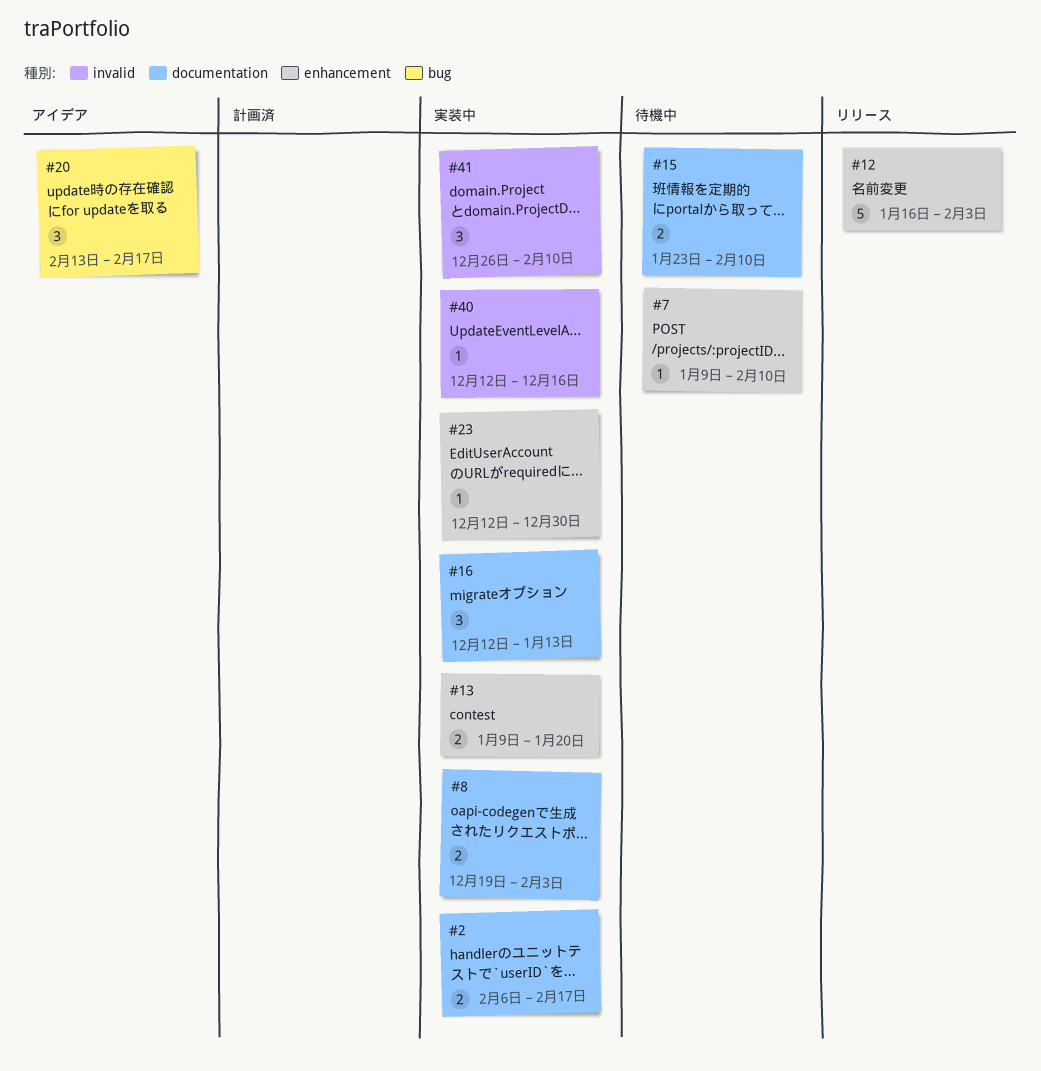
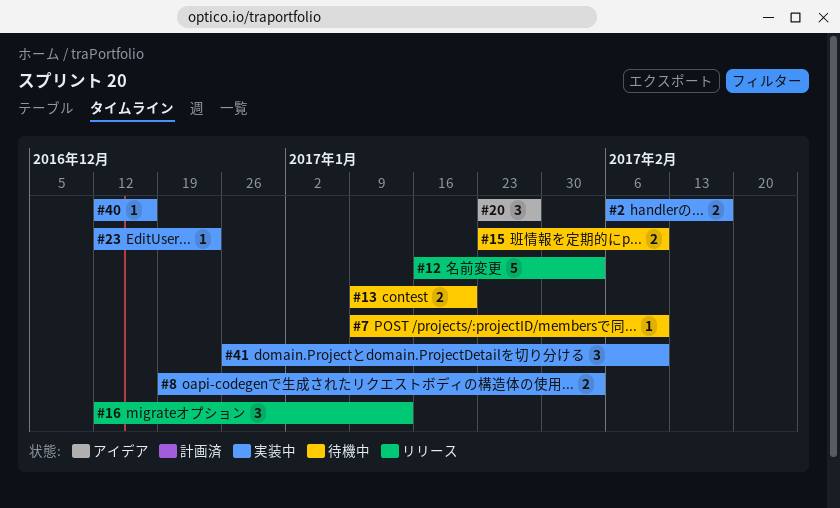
#13, status: 実装中 -> 待機中
#16, status: 実装中 -> リリース
#20, start: Feb 13 -> Jan 23
#20, due: Feb 17 -> Jan 27
#23, due: Dec 30 -> Dec 23

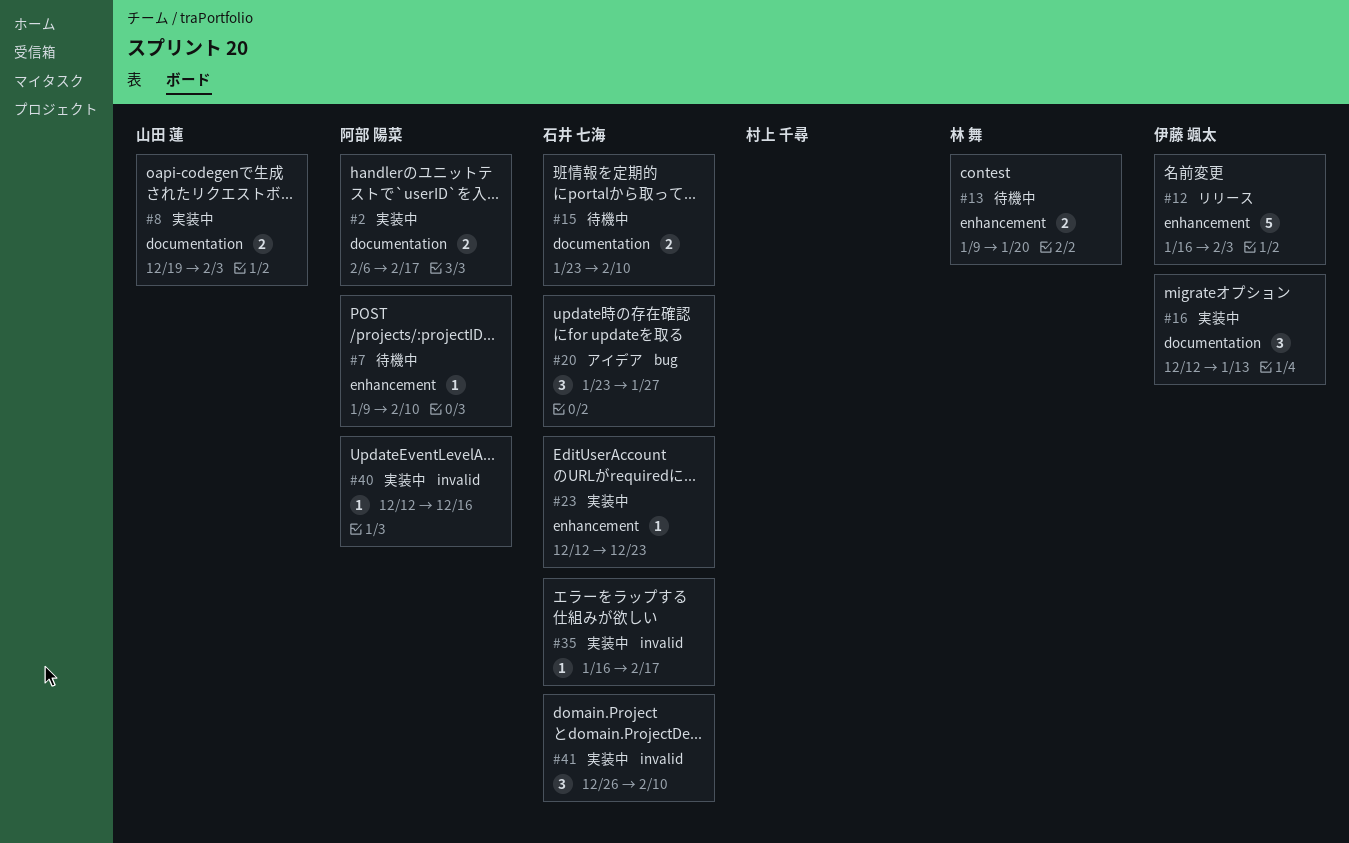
#16, status: リリース -> 実装中
#35: none -> present

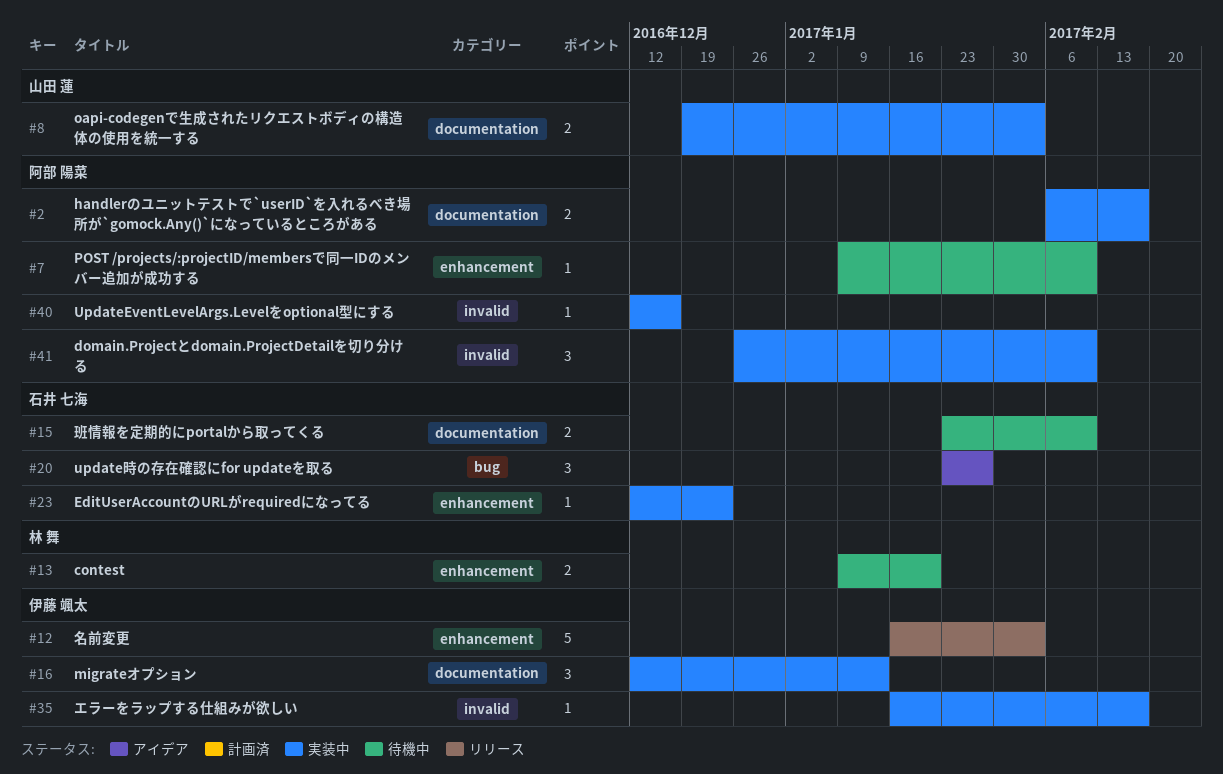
#35, owner: 石井 七海 -> 伊藤 颯太
#41, owner: 石井 七海 -> 阿部 陽菜

